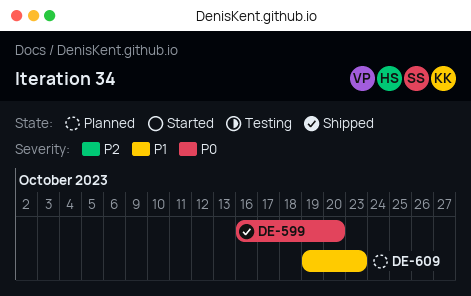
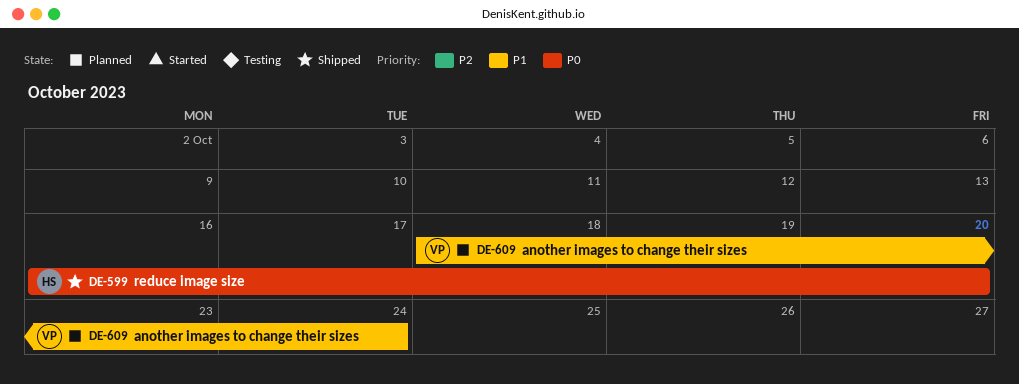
DE-609, start: Oct 19 -> Oct 18
DE-609, due: Oct 23 -> Oct 24

